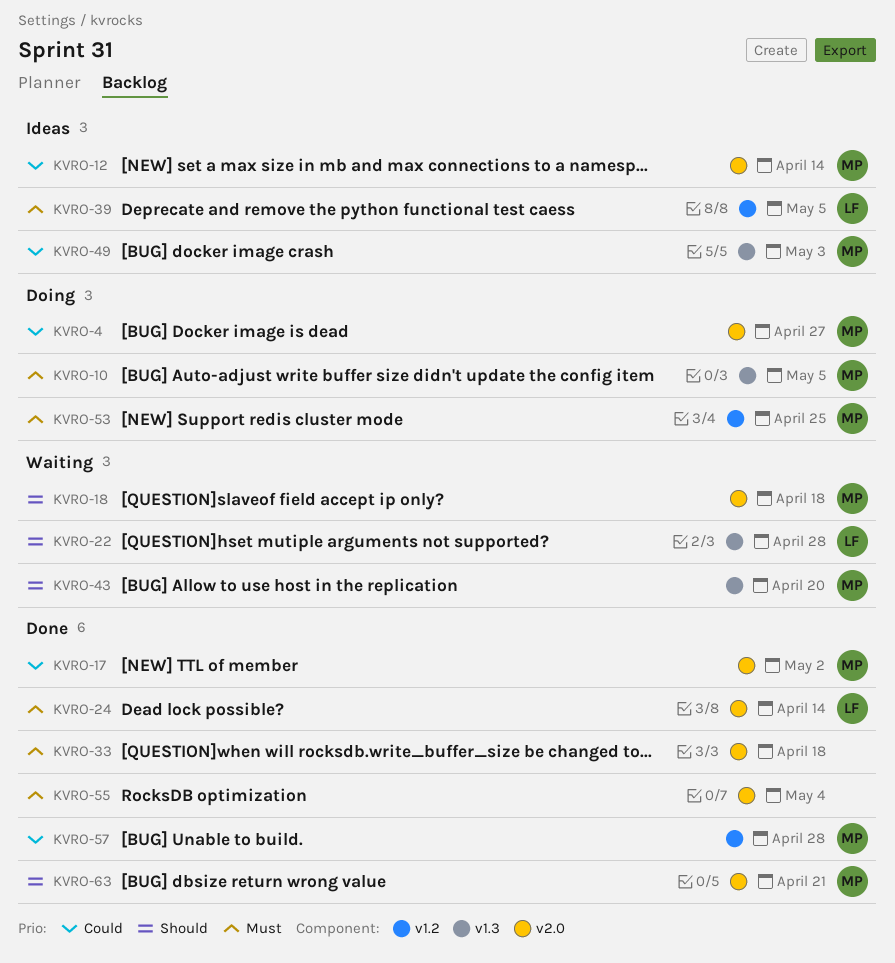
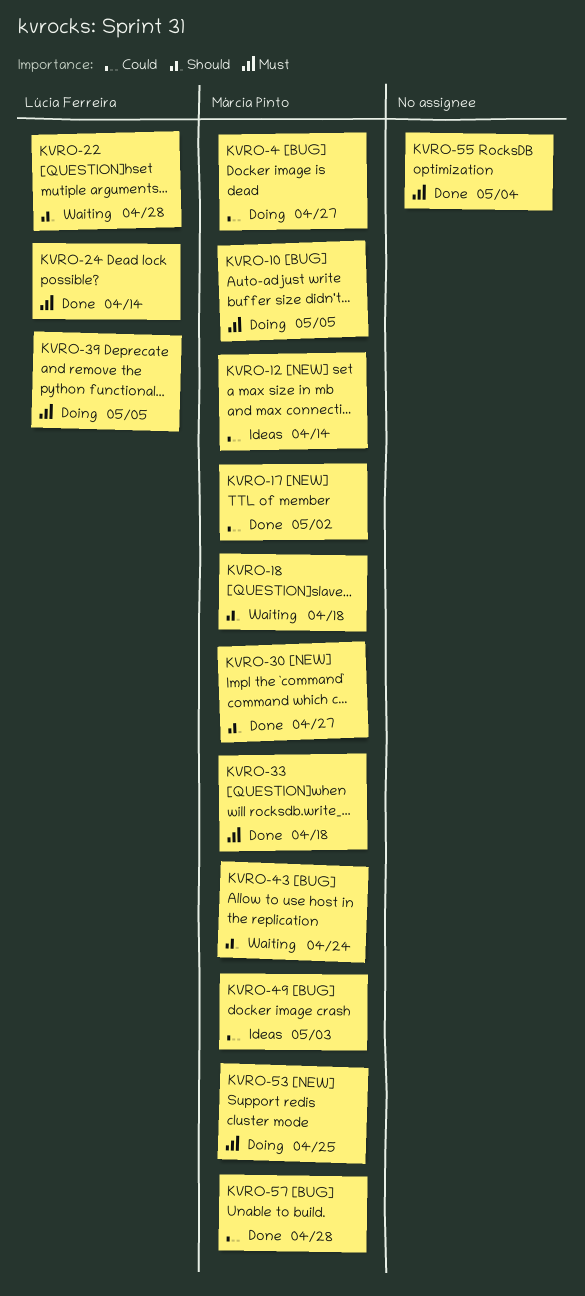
KVRO-30: none -> present
KVRO-33, owner: none -> Márcia Pinto
KVRO-39, status: Ideas -> Doing
KVRO-43, due: Apr 20 -> Apr 24
KVRO-63: present -> none

